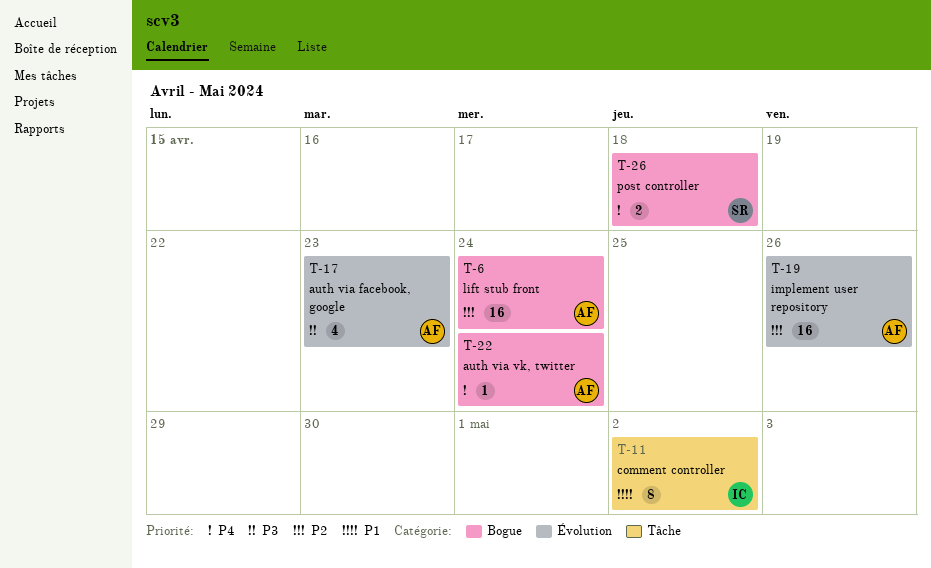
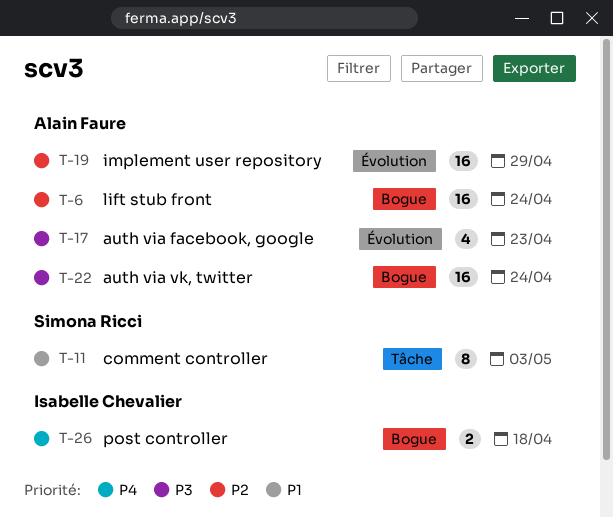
T-11, owner: Isabelle Chevalier -> Simona Ricci
T-11, due: May 2 -> May 3
T-19, due: Apr 26 -> Apr 29
T-22, priority: P4 -> P3
T-22, estimate: 1 -> 16
T-26, owner: Simona Ricci -> Isabelle Chevalier

